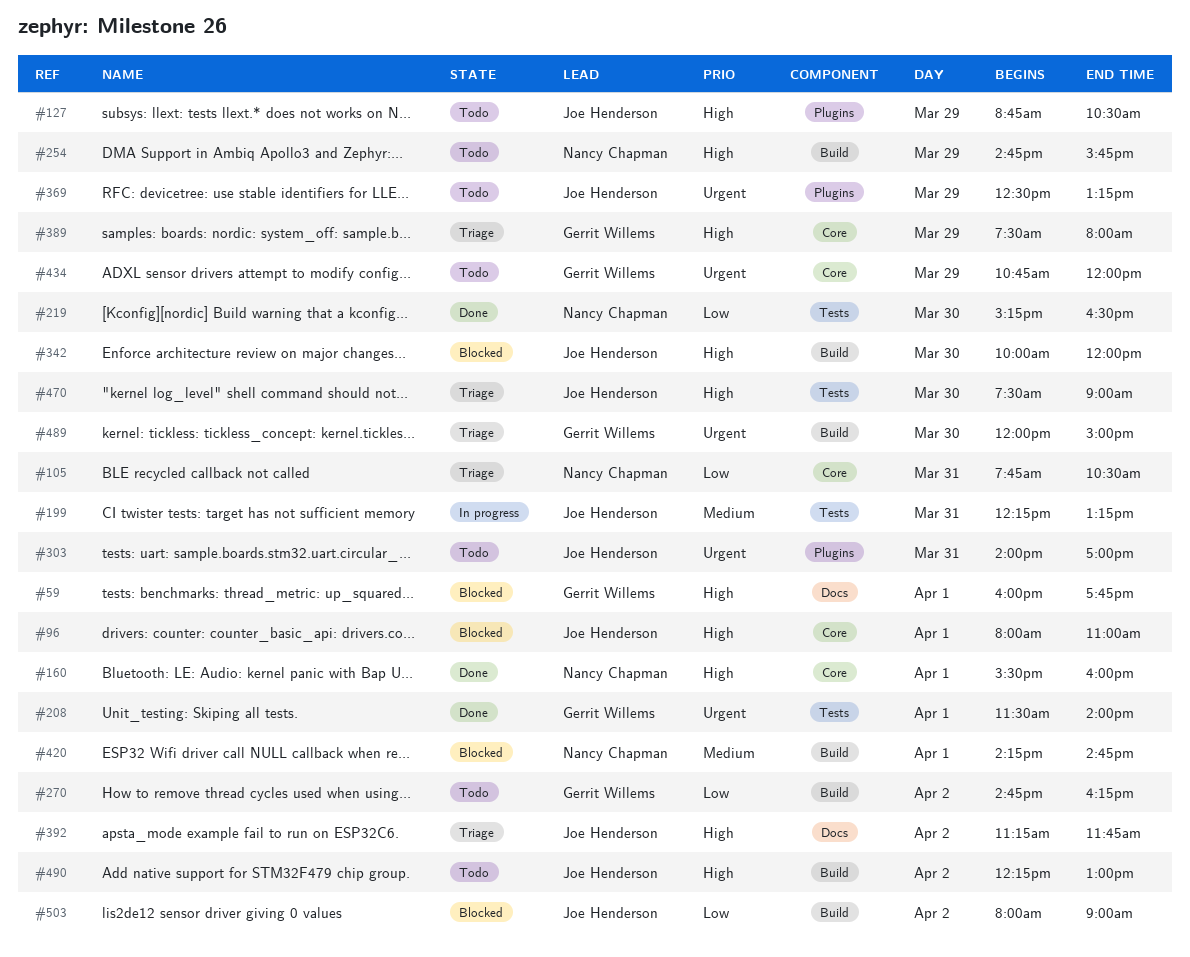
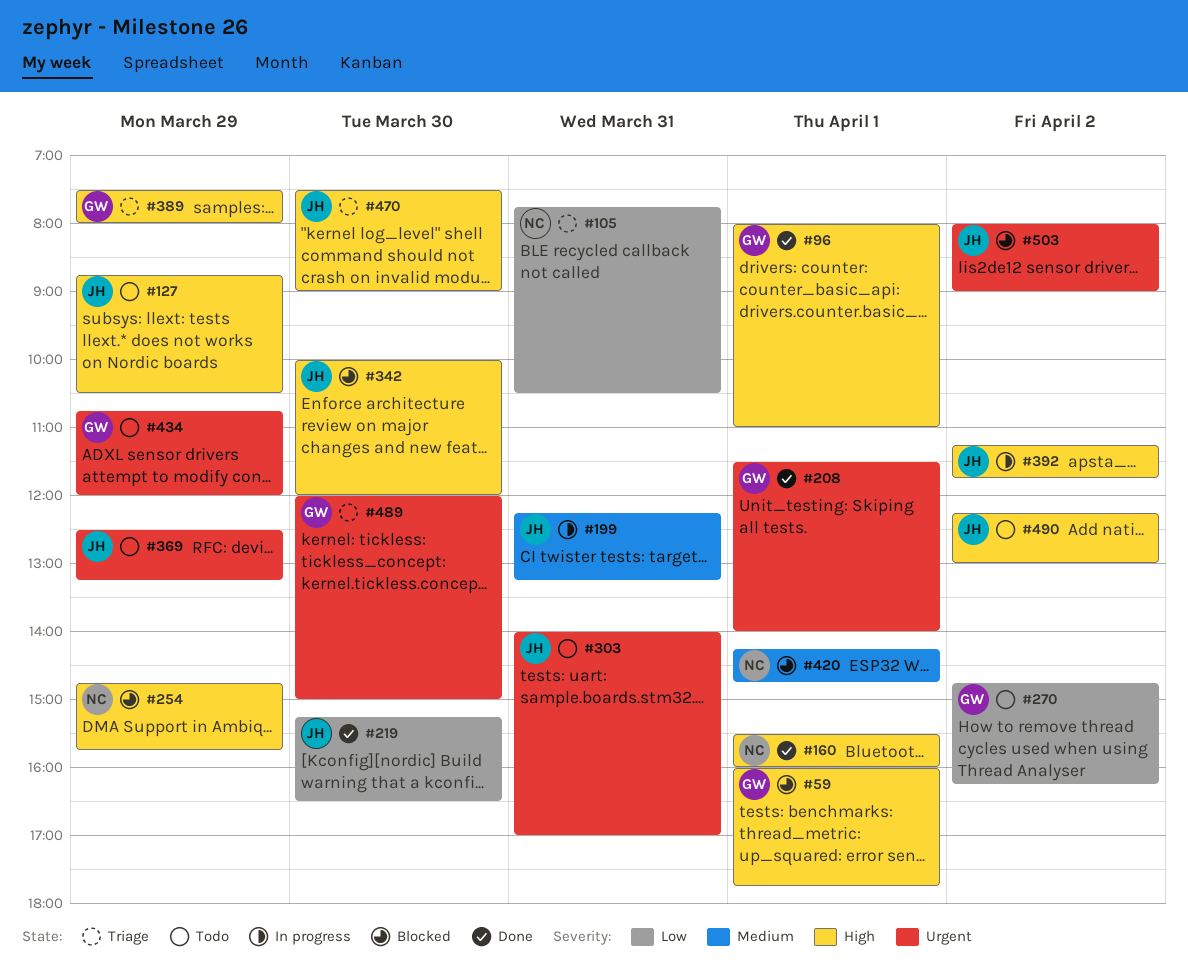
#96, status: Blocked -> Done
#96, owner: Joe Henderson -> Gerrit Willems
#219, owner: Nancy Chapman -> Joe Henderson
#254, status: Todo -> Blocked
#392, status: Triage -> In progress
#503, priority: Low -> Urgent

